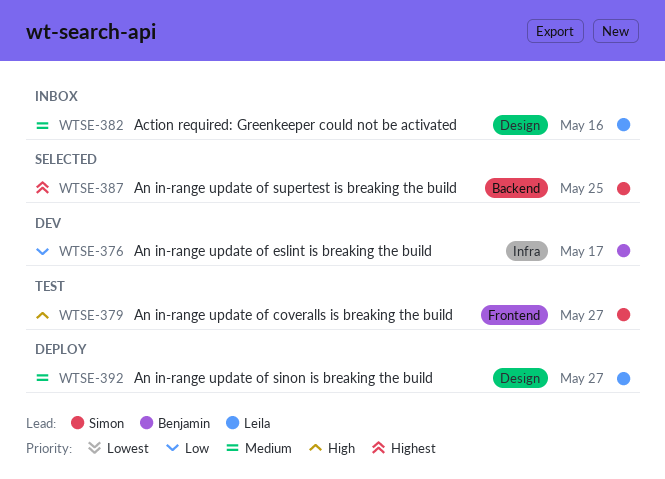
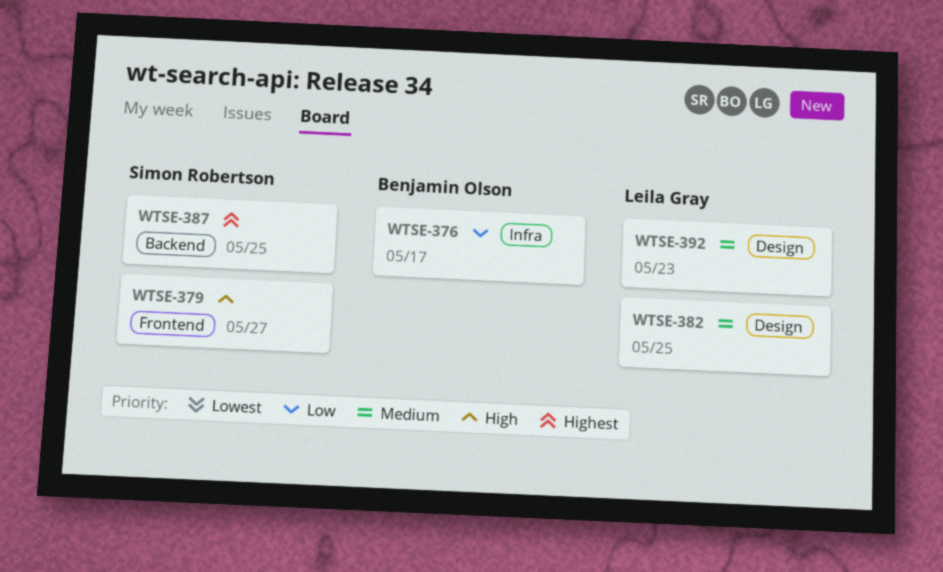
WTSE-382, due: May 16 -> May 25
WTSE-392, due: May 27 -> May 23

